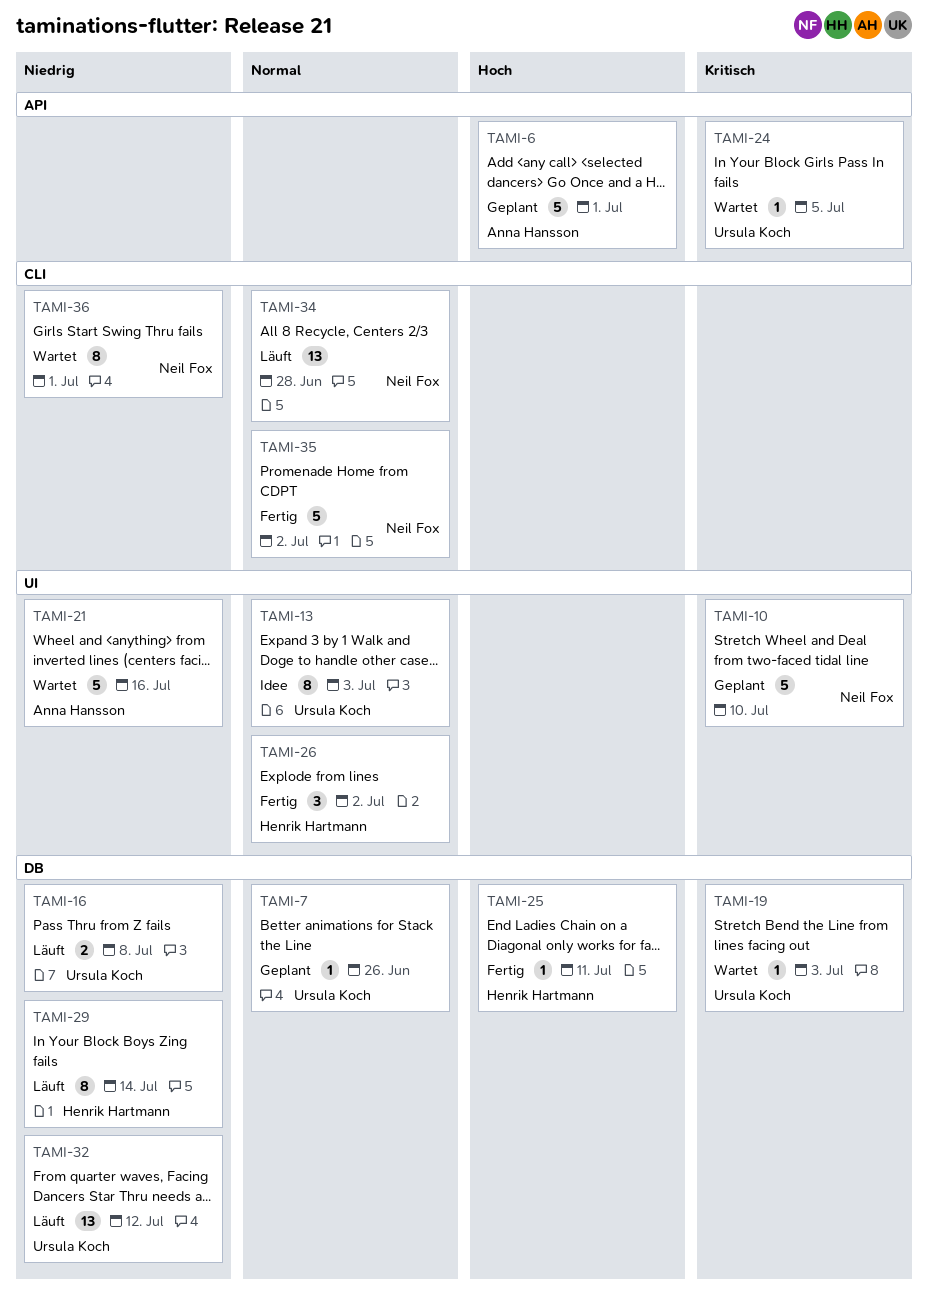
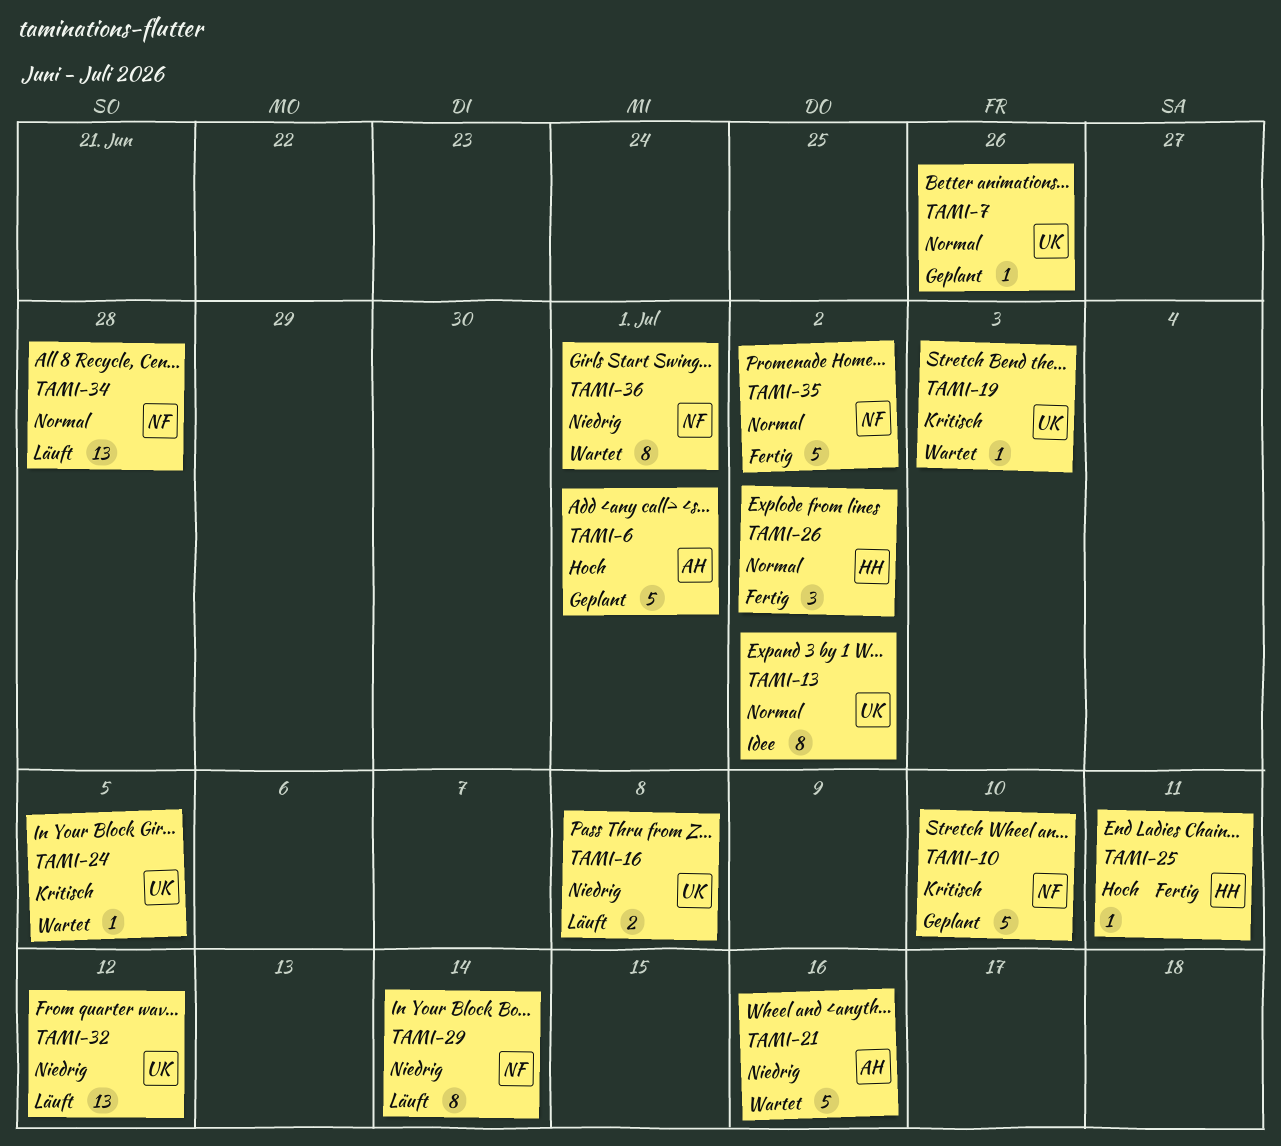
TAMI-13, due: Jul 3 -> Jul 2
TAMI-29, owner: Henrik Hartmann -> Neil Fox

